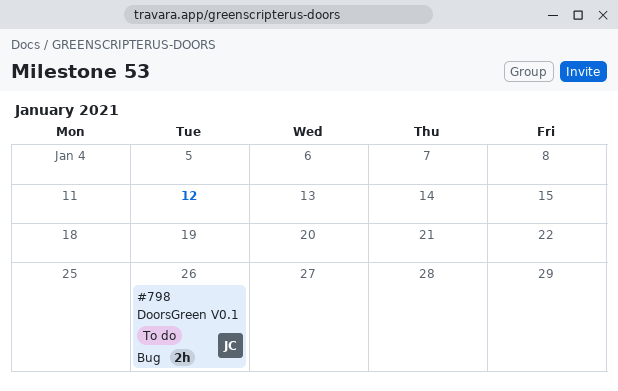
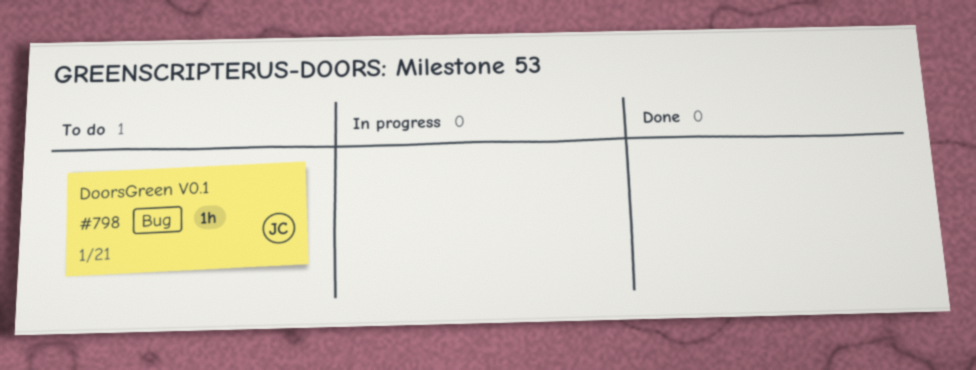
#798, estimate: 2h -> 1h
#798, due: Jan 26 -> Jan 21

